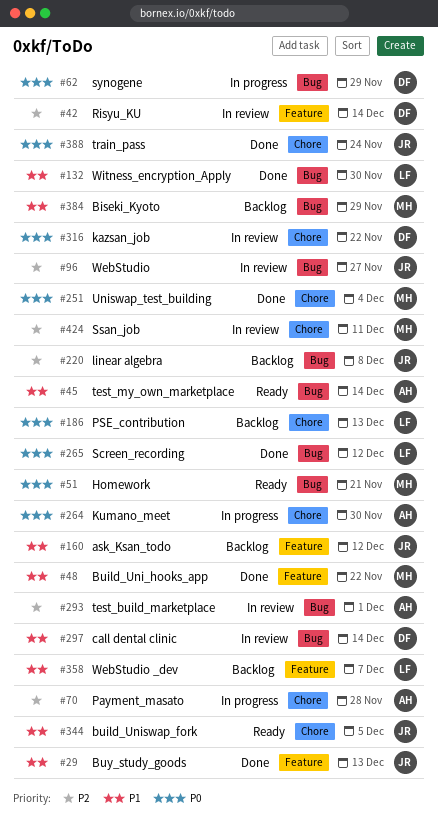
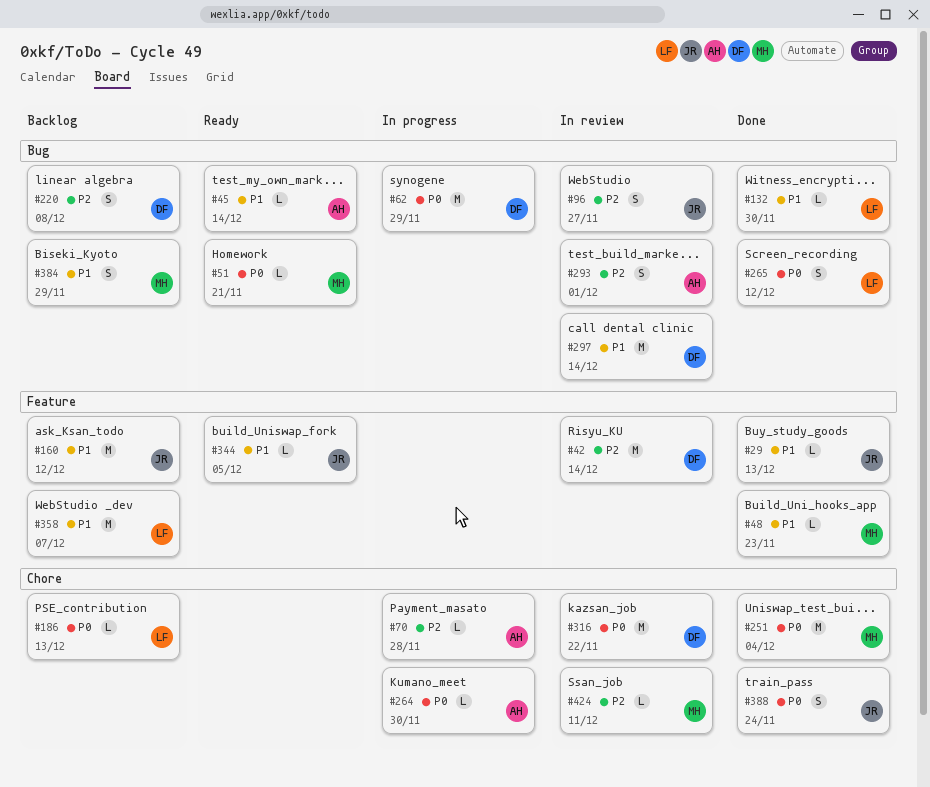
#48, due: Nov 22 -> Nov 23
#220, owner: JR -> DF
#344, label: Chore -> Feature

